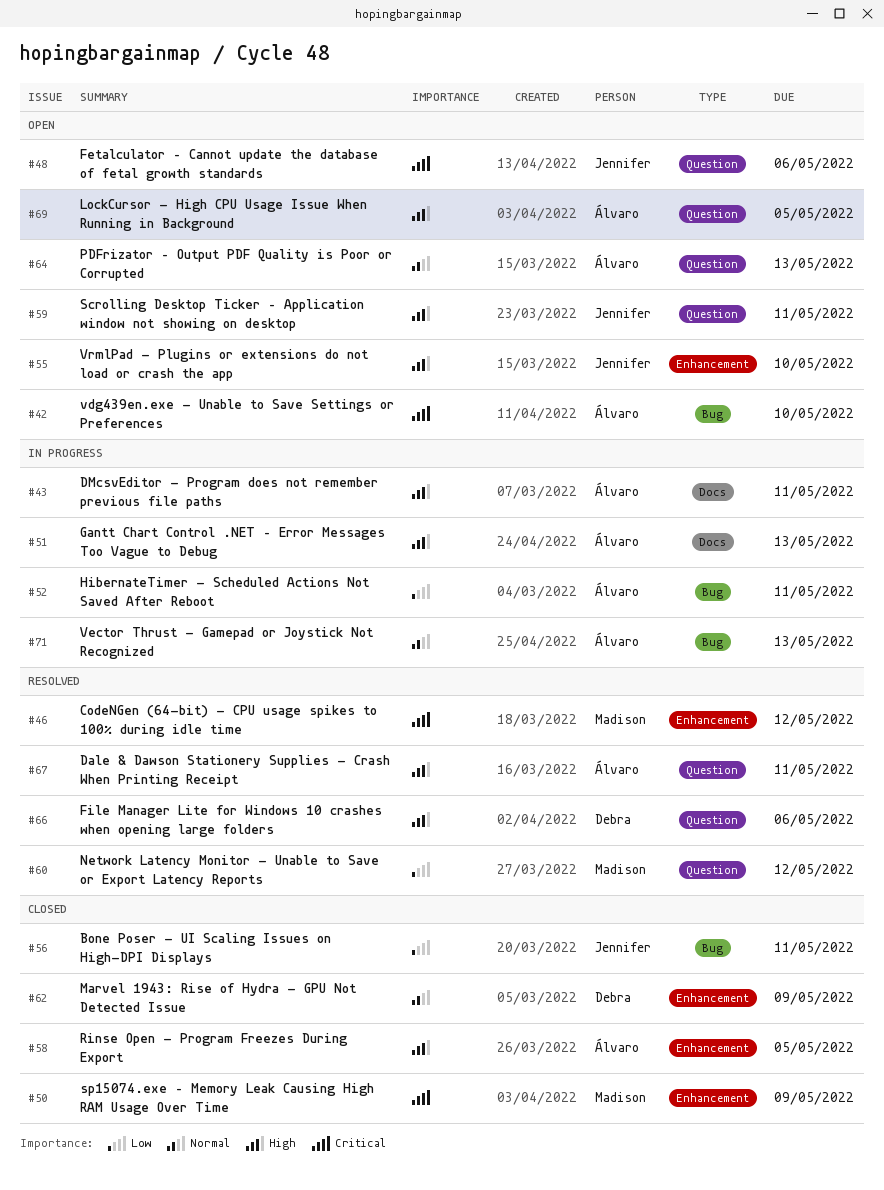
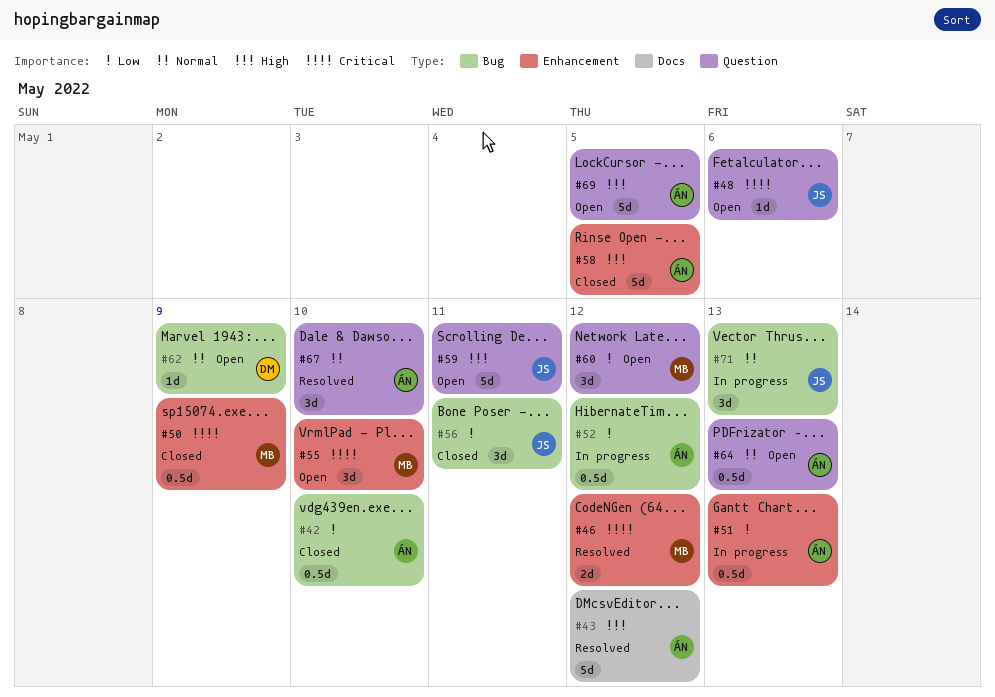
#42, status: Open -> Closed
#42, priority: Critical -> Low
#43, status: In progress -> Resolved
#43, due: May 11 -> May 12
#51, priority: High -> Low
#51, label: Docs -> Enhancement
#52, due: May 11 -> May 12
#55, owner: Jennifer -> Madison
#55, priority: High -> Critical
#60, status: Resolved -> Open
#62, status: Closed -> Open
#62, label: Enhancement -> Bug
#66: present -> none
#67, priority: High -> Normal
#67, due: May 11 -> May 10
#71, owner: Álvaro -> Jennifer

